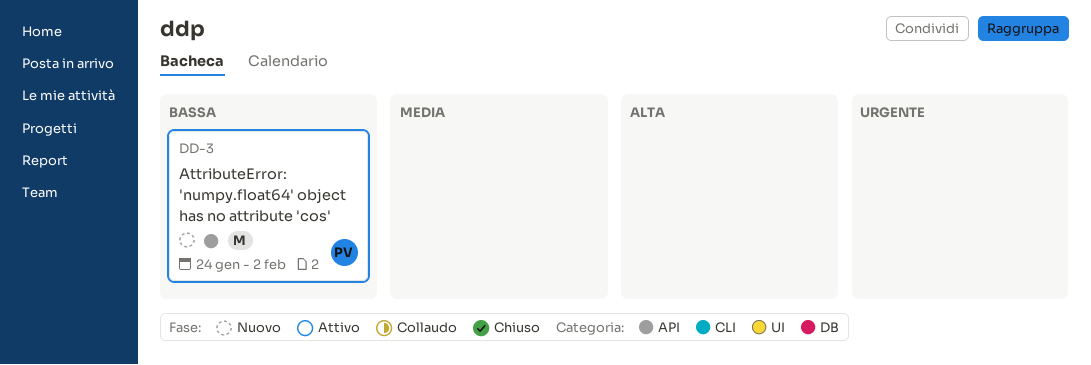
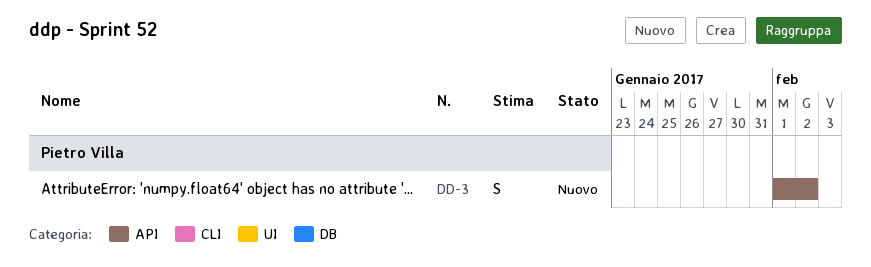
DD-3, estimate: M -> S
DD-3, start: Jan 24 -> Feb 1

